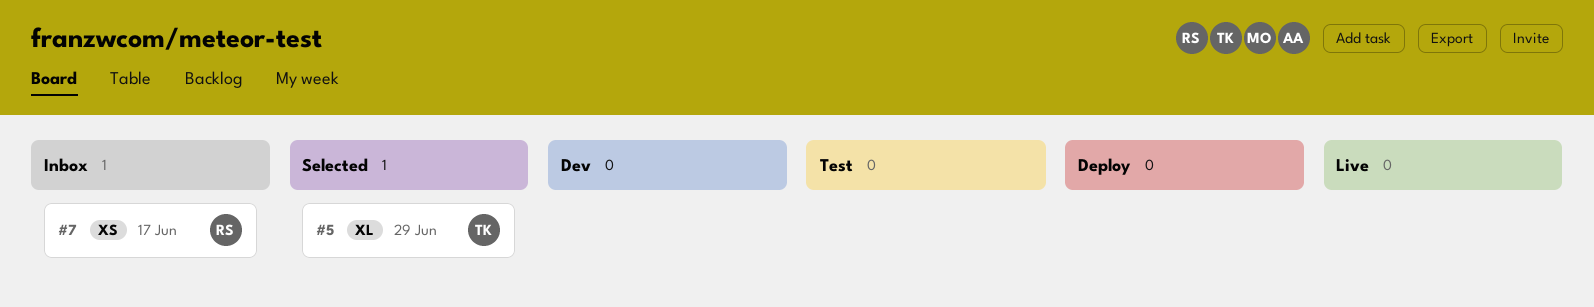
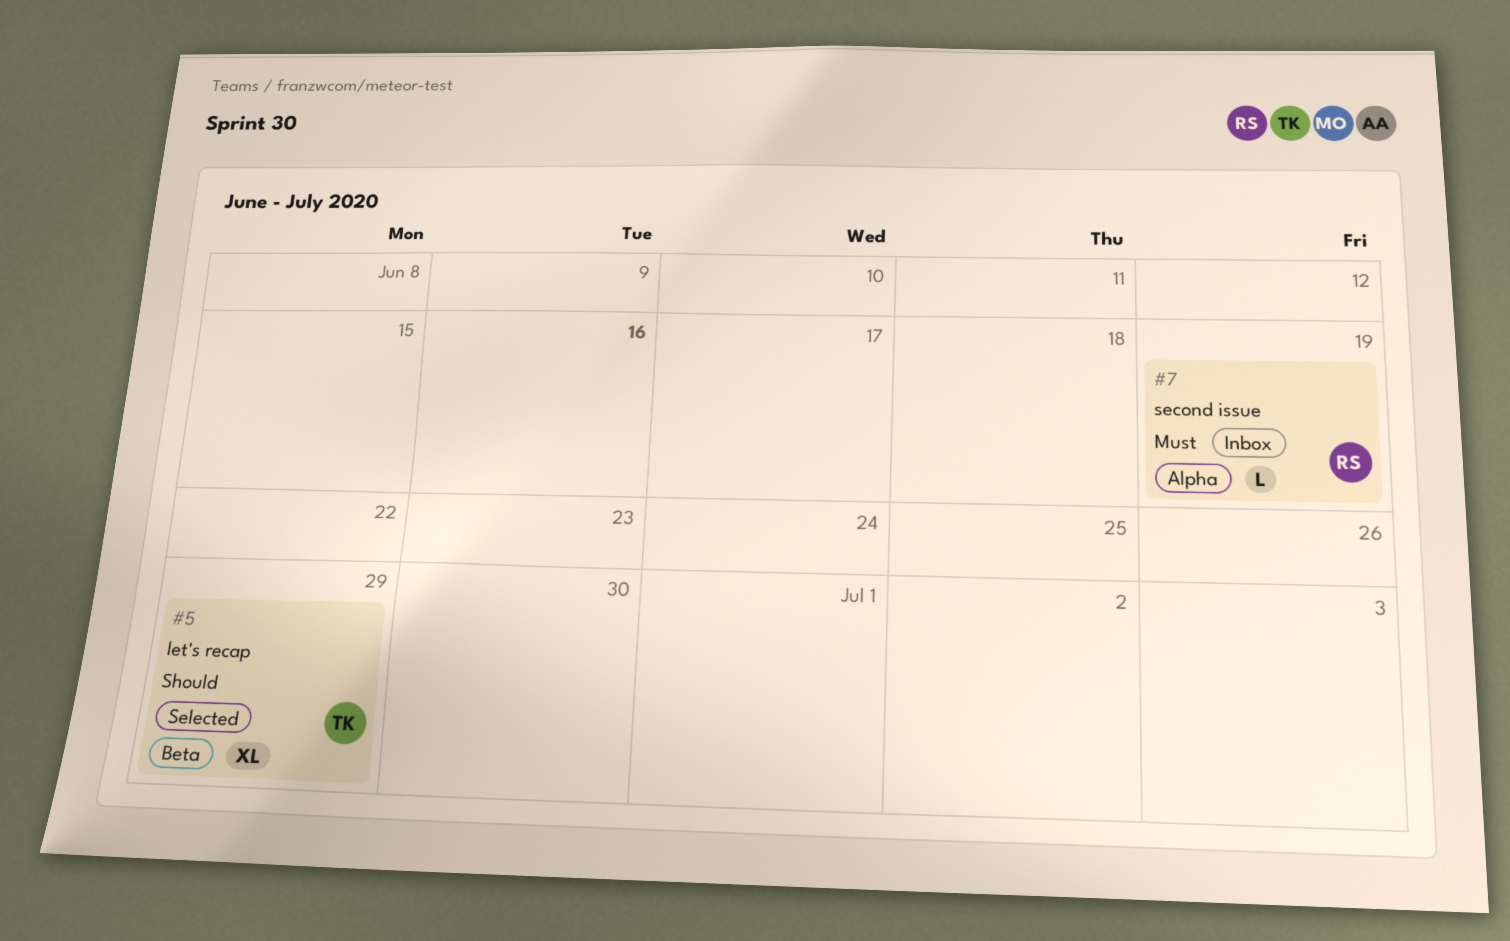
#7, estimate: XS -> L
#7, due: Jun 17 -> Jun 19

